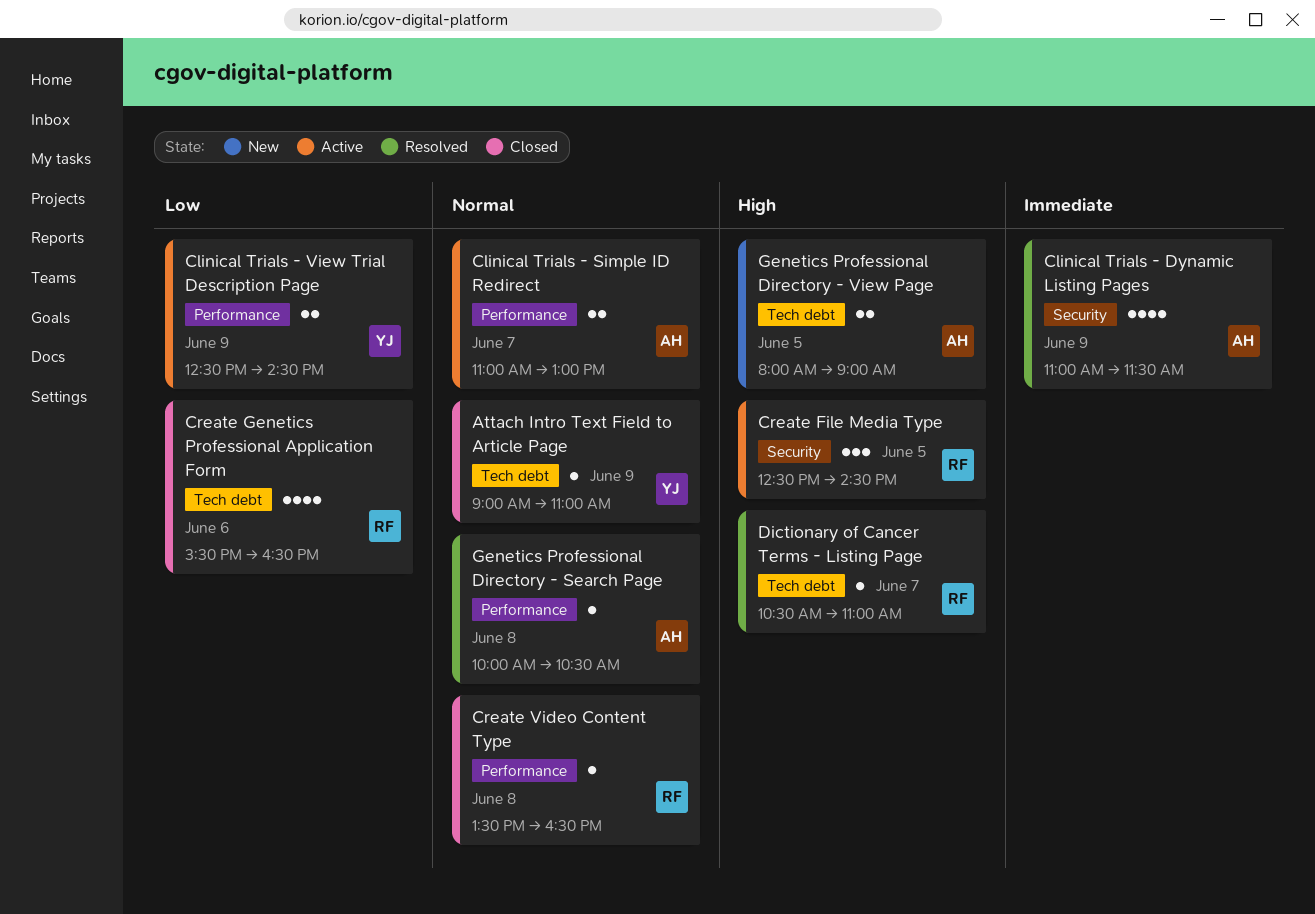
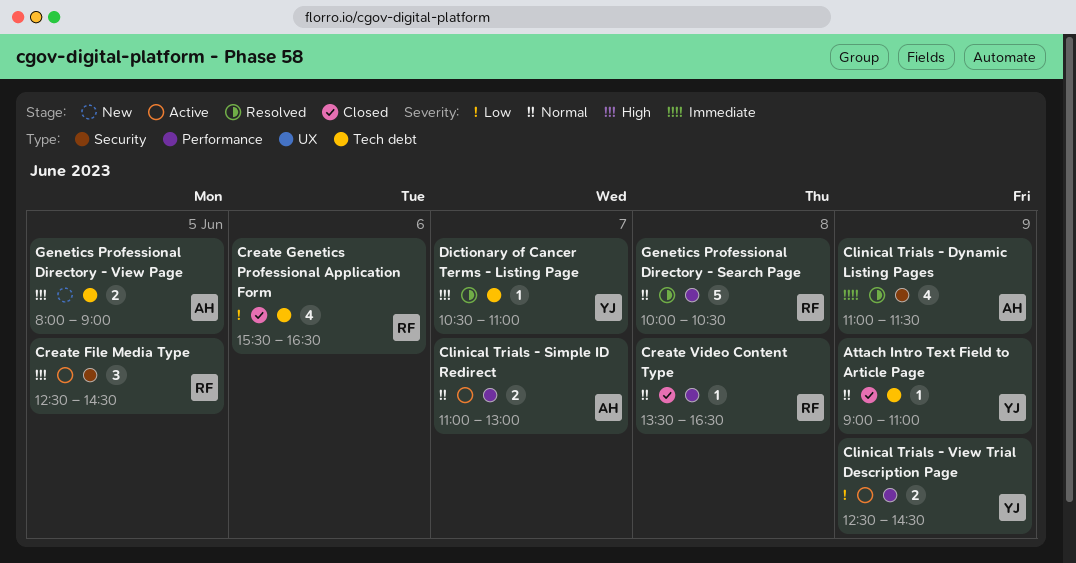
Dictionary of Cancer Terms - Listing Page, owner: RF -> YJ
Genetics Professional Directory - Search Page, owner: AH -> RF
Genetics Professional Directory - Search Page, estimate: 1 -> 5

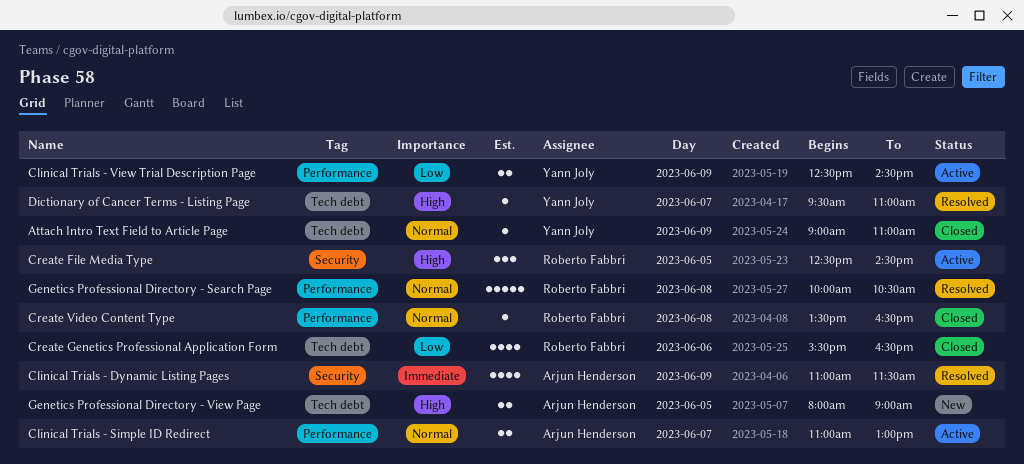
Dictionary of Cancer Terms - Listing Page, begins: 10:30 -> 09:30

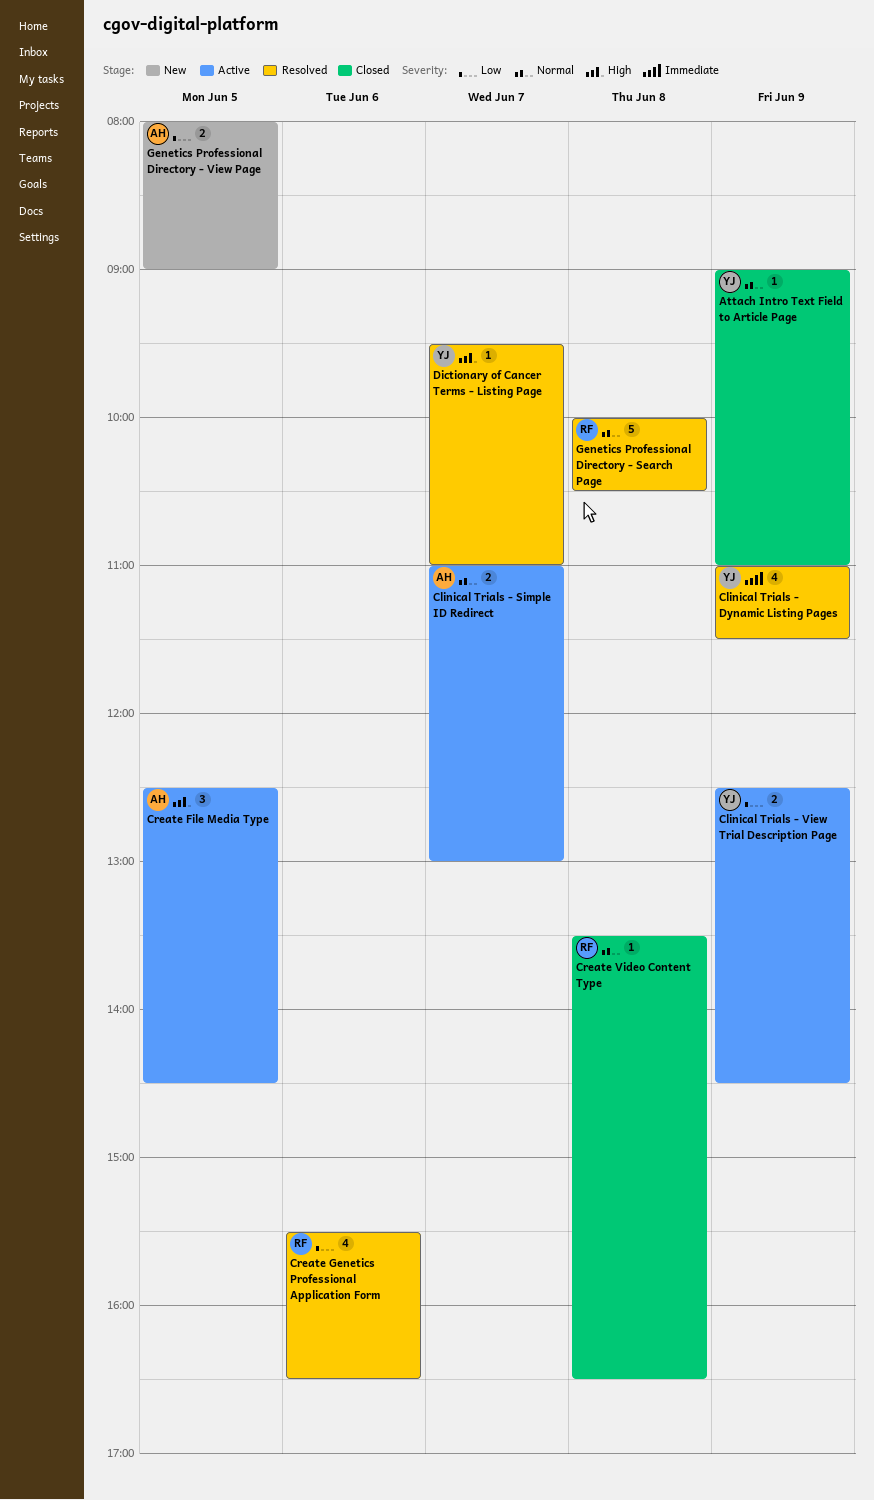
Clinical Trials - Dynamic Listing Pages, owner: Arjun Henderson -> Yann Joly
Create File Media Type, owner: Roberto Fabbri -> Arjun Henderson
Create Genetics Professional Application Form, status: Closed -> Resolved
Genetics Professional Directory - View Page, priority: High -> Low

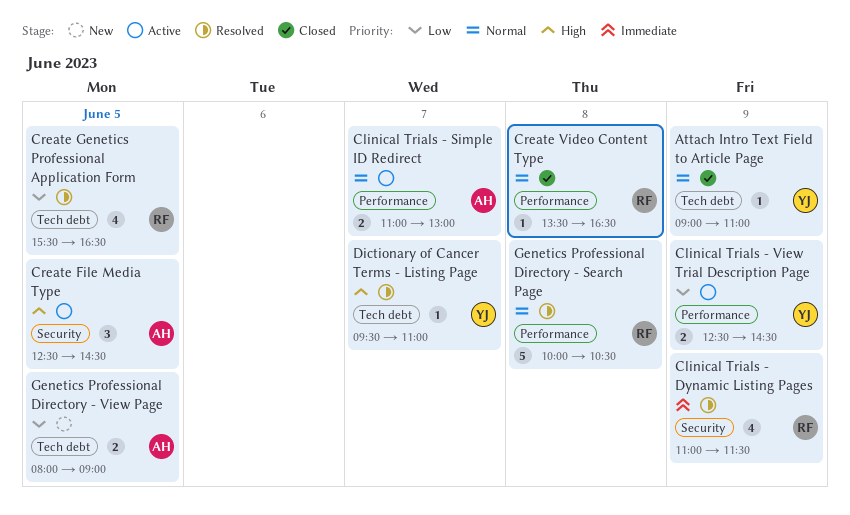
Clinical Trials - Dynamic Listing Pages, owner: YJ -> RF
Create Genetics Professional Application Form, day: Jun 6 -> Jun 5

